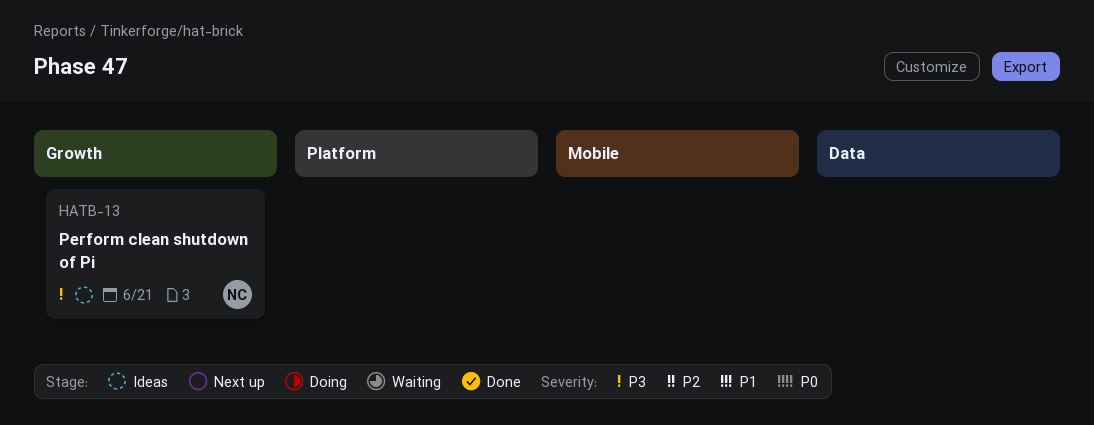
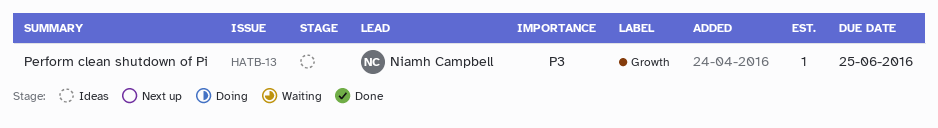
HATB-13, due: Jun 21 -> Jun 25

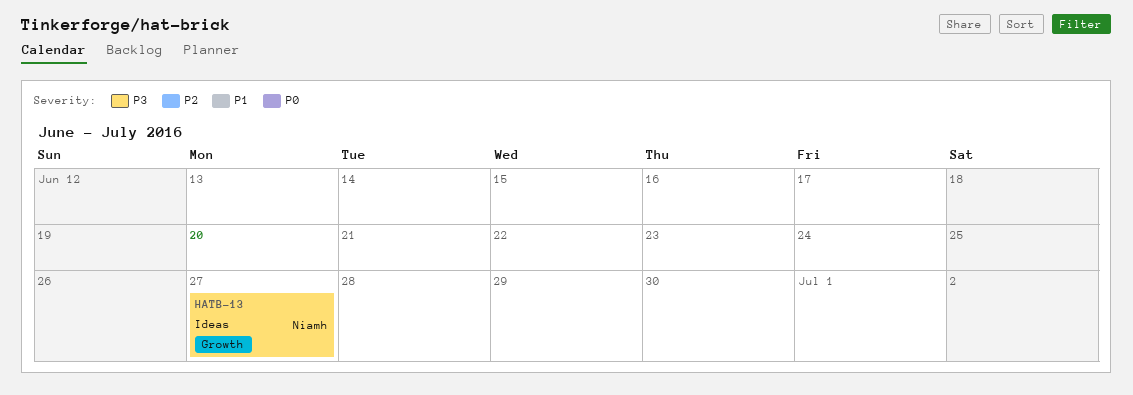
HATB-13, due: Jun 25 -> Jun 27

